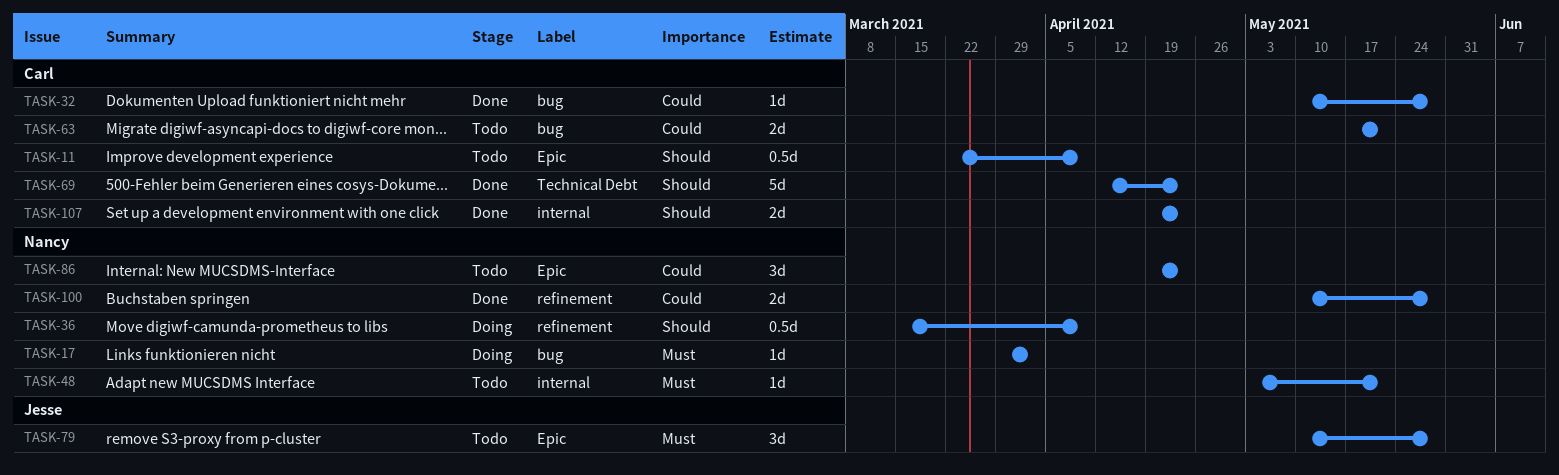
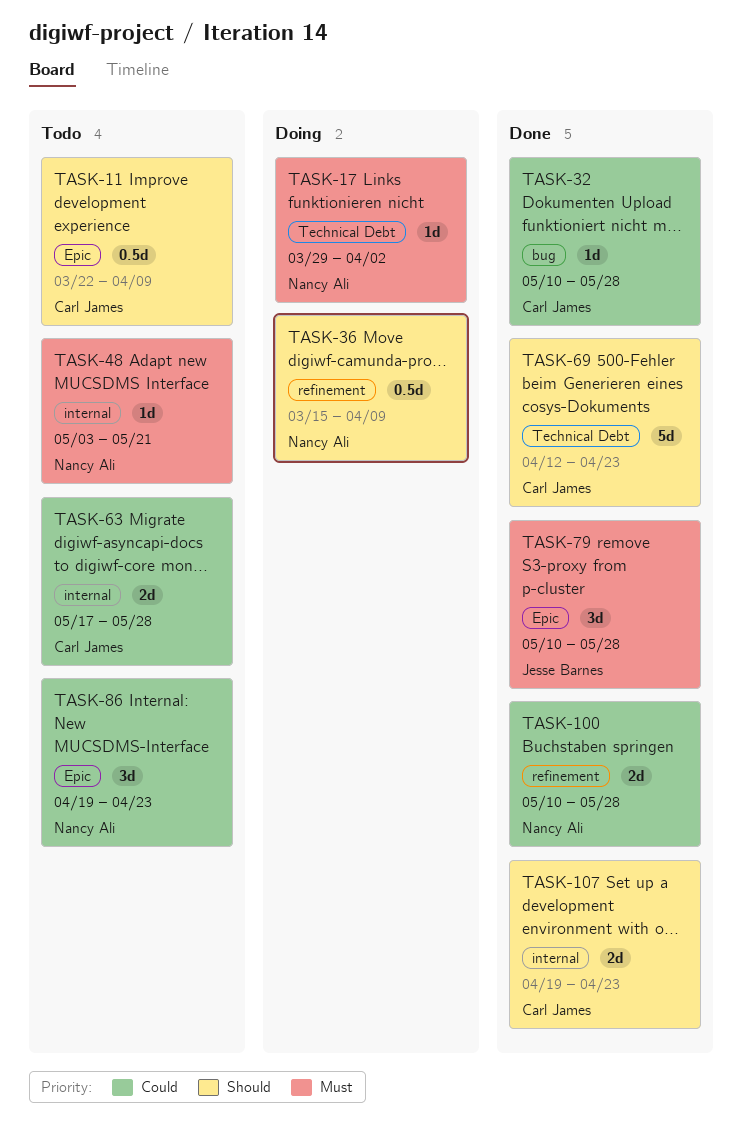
TASK-17, label: bug -> Technical Debt
TASK-63, label: bug -> internal
TASK-63, due: May 21 -> May 28
TASK-79, status: Todo -> Done

